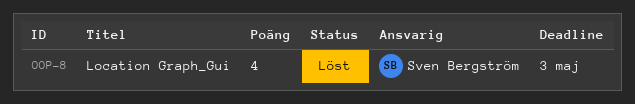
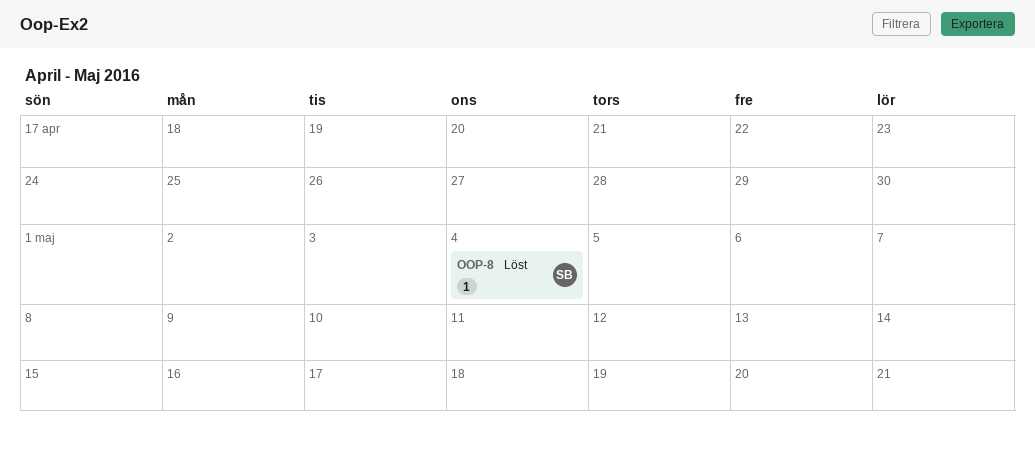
OOP-8, estimate: 4 -> 1
OOP-8, due: May 3 -> May 4

